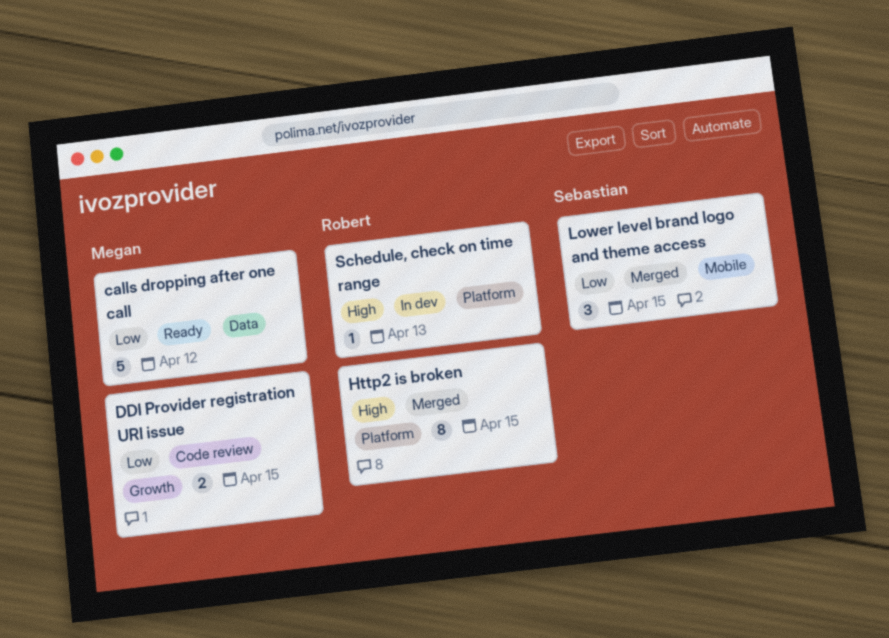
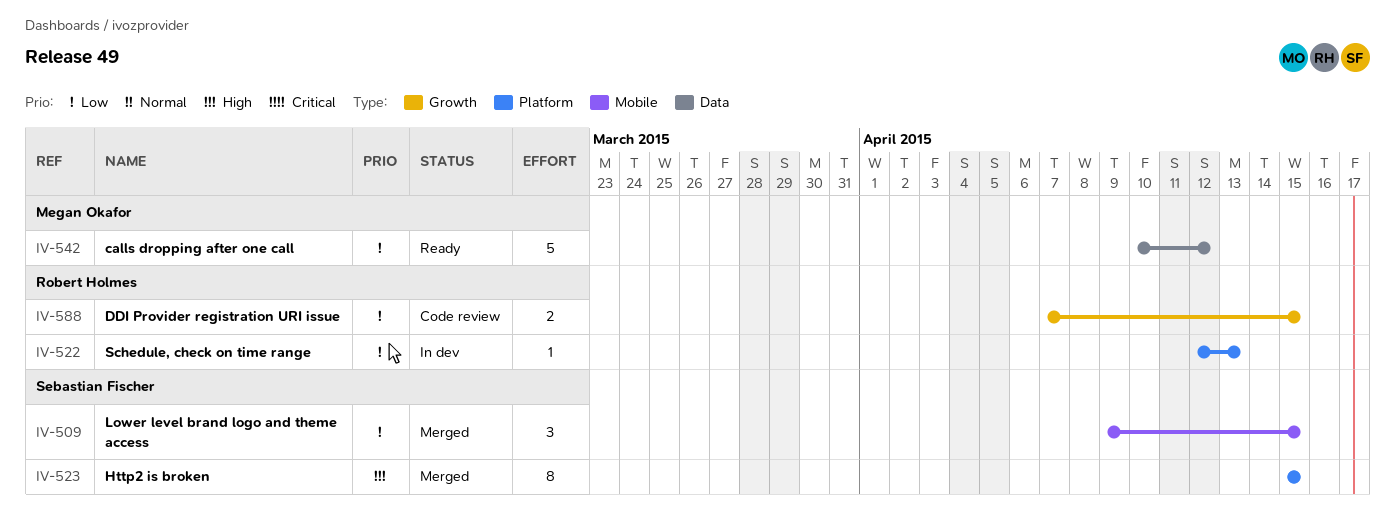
DDI Provider registration URI issue, owner: Megan Okafor -> Robert Holmes
Http2 is broken, owner: Robert Holmes -> Sebastian Fischer
Schedule, check on time range, priority: High -> Low

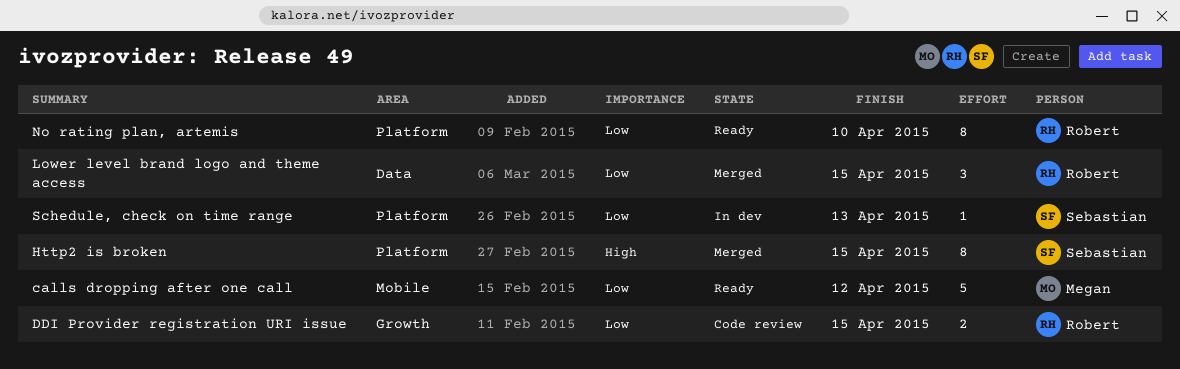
calls dropping after one call, label: Data -> Mobile
Lower level brand logo and theme access, owner: Sebastian Fischer -> Robert Holmes
Lower level brand logo and theme access, label: Mobile -> Data
No rating plan, artemis: none -> present
Schedule, check on time range, owner: Robert Holmes -> Sebastian Fischer

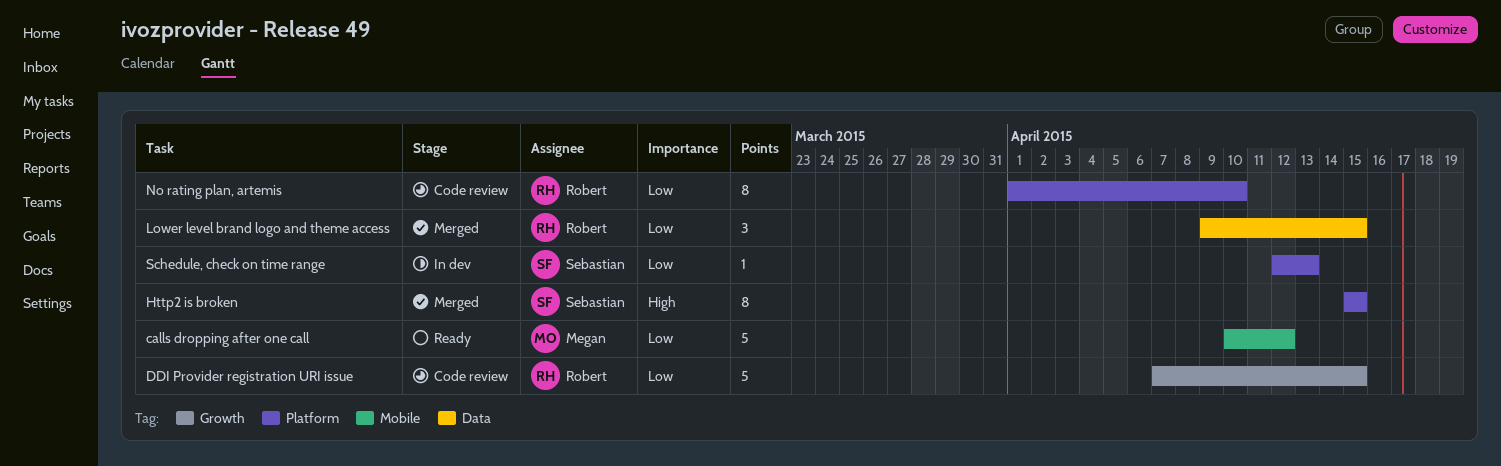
DDI Provider registration URI issue, estimate: 2 -> 5
No rating plan, artemis, status: Ready -> Code review

